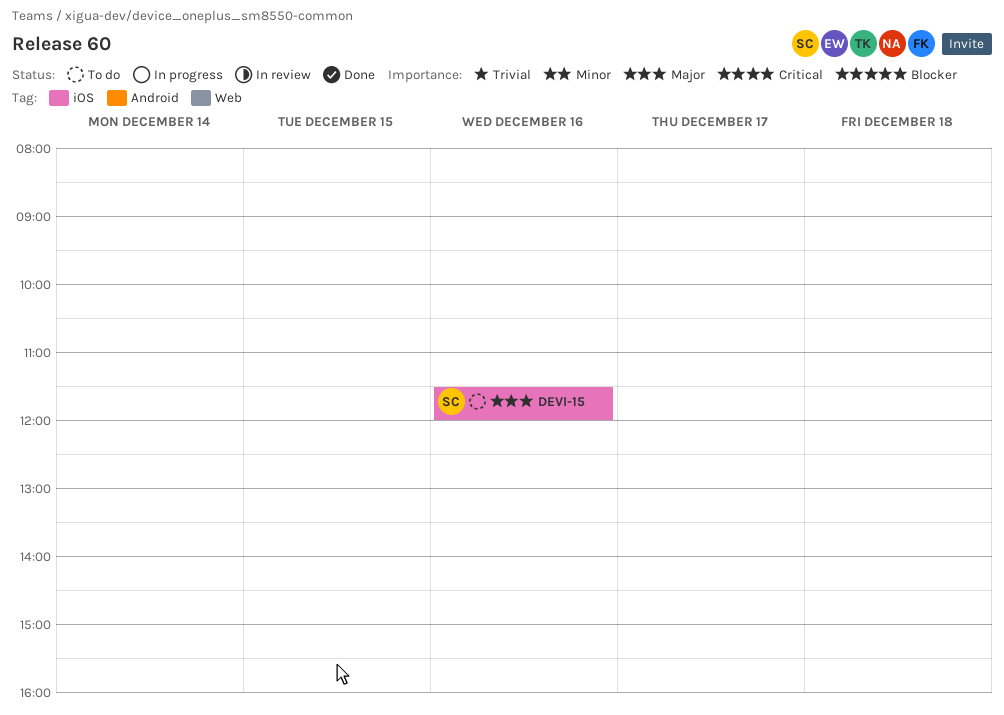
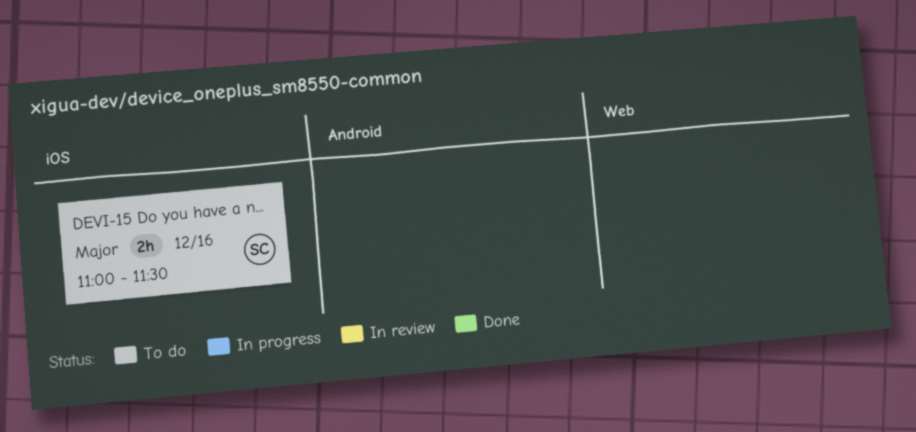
DEVI-15, begins: 11:30 -> 11:00
DEVI-15, ends: 12:00 -> 11:30

